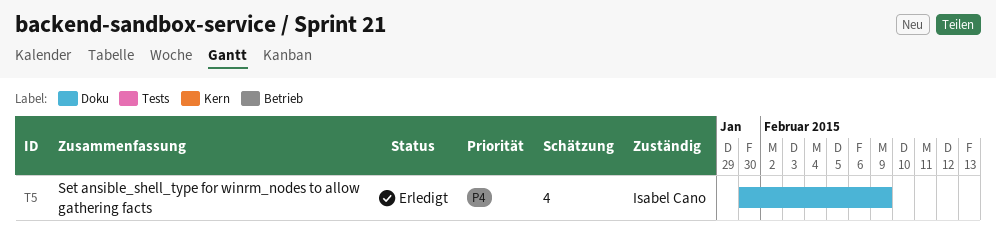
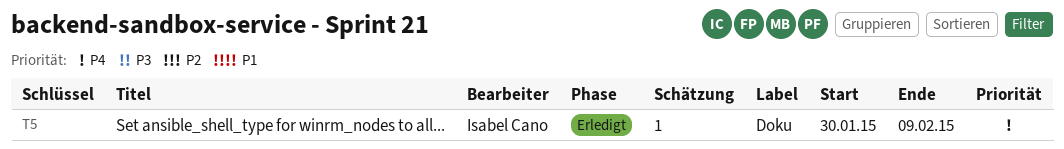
T5, estimate: 4 -> 1

